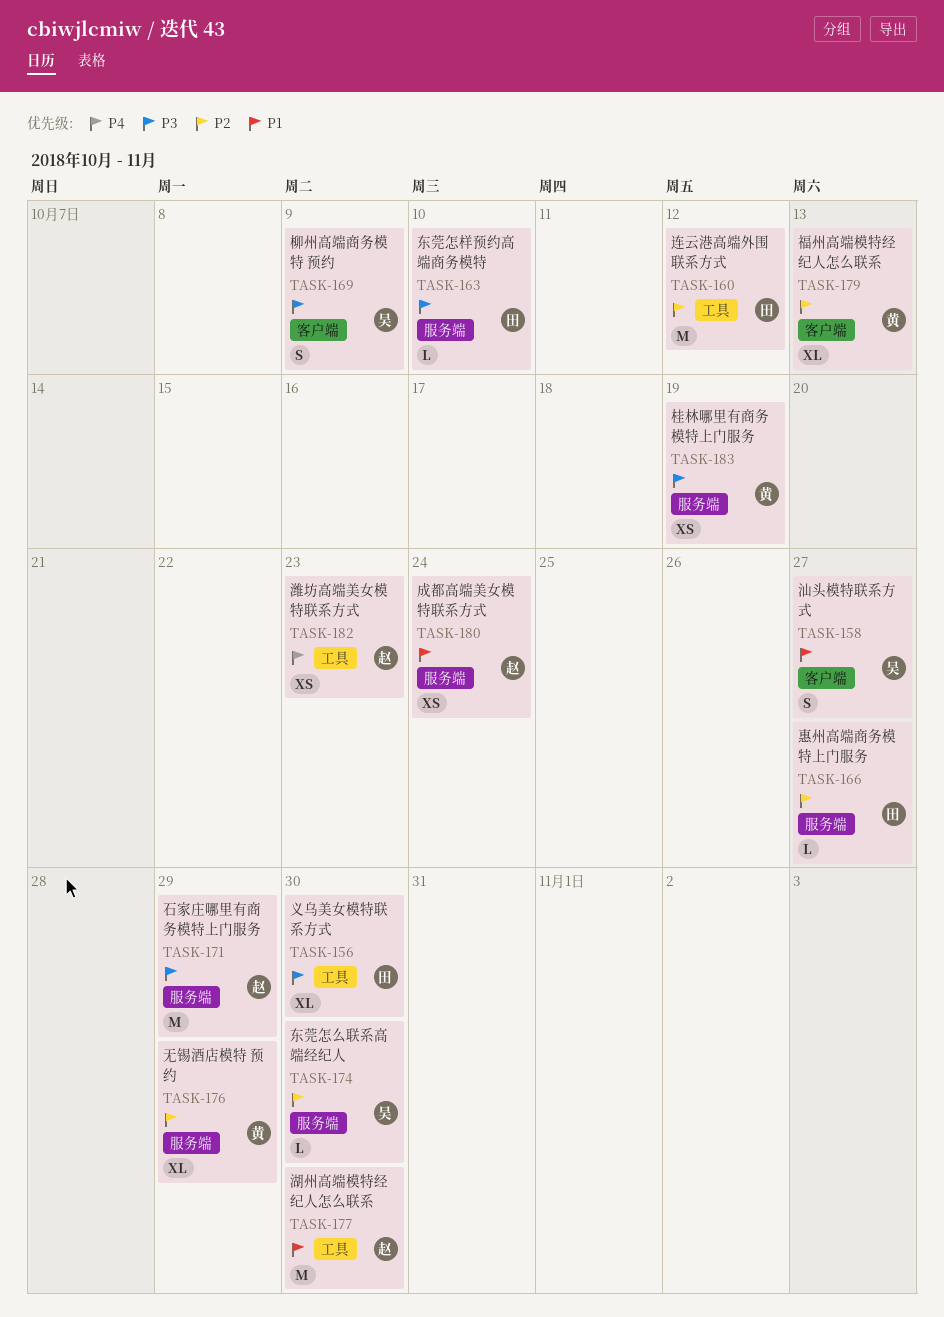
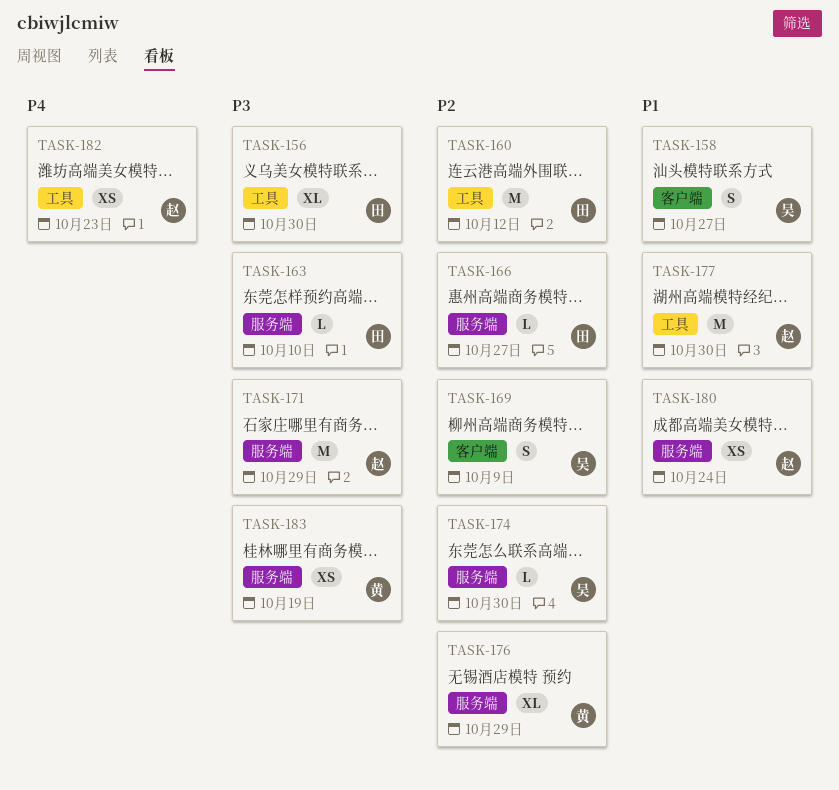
TASK-169, priority: P3 -> P2
TASK-179: present -> none

